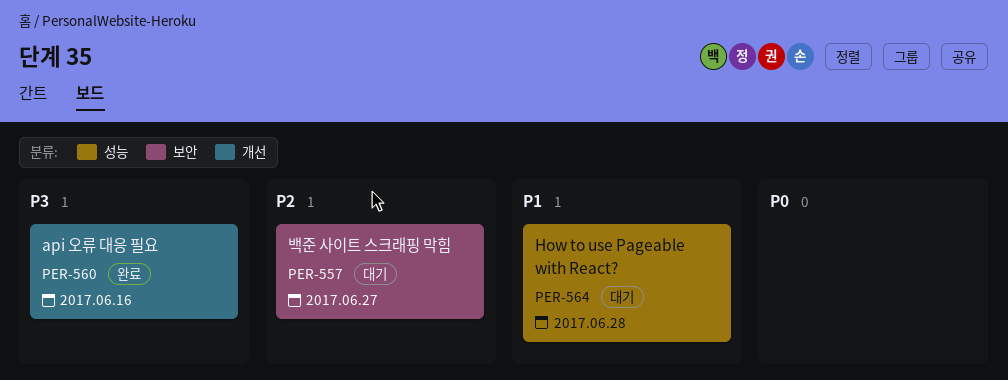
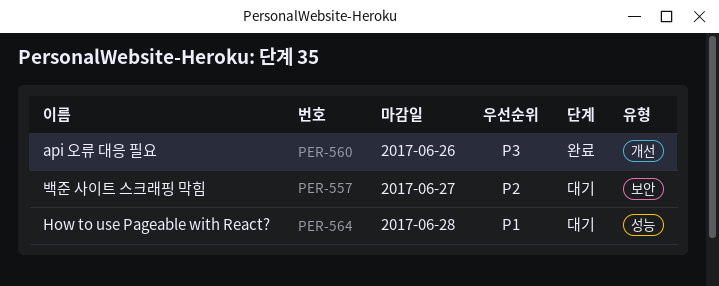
PER-560, due: Jun 16 -> Jun 26

